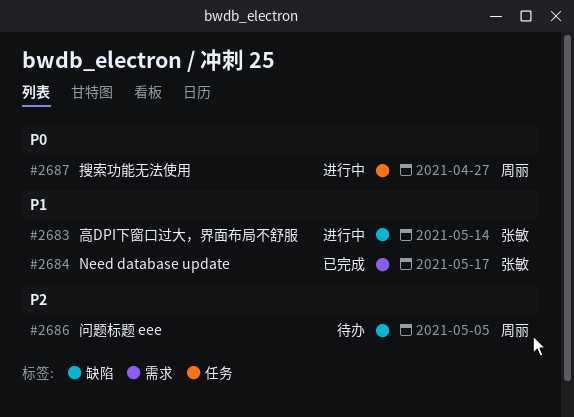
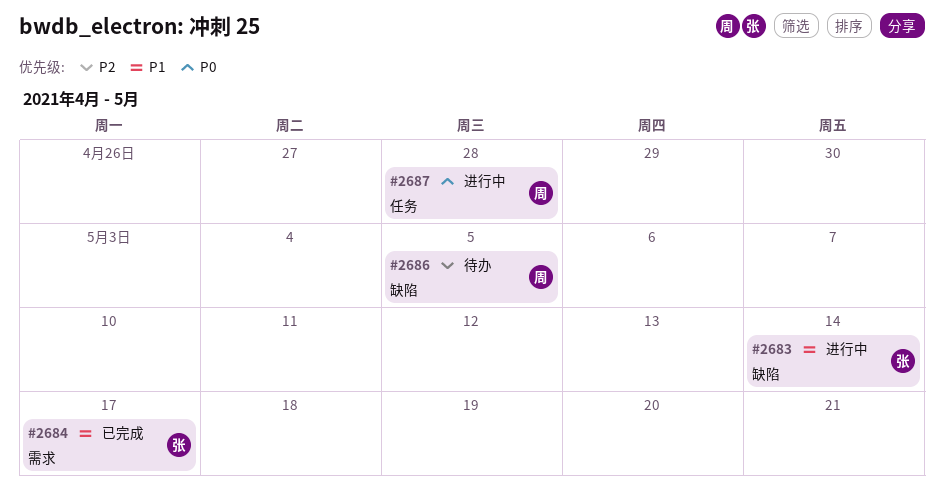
#2687, due: Apr 27 -> Apr 28

